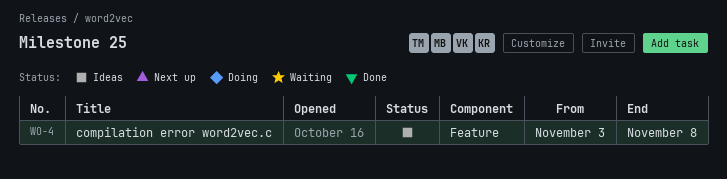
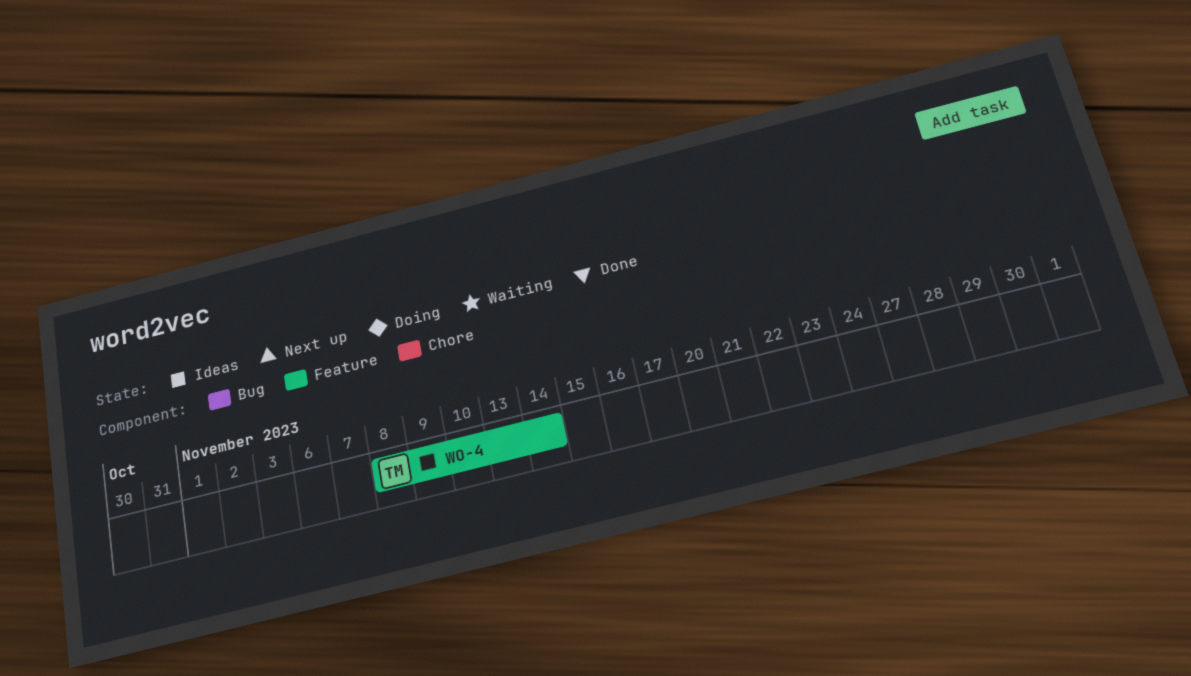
WO-4, start: Nov 3 -> Nov 8
WO-4, due: Nov 8 -> Nov 14

